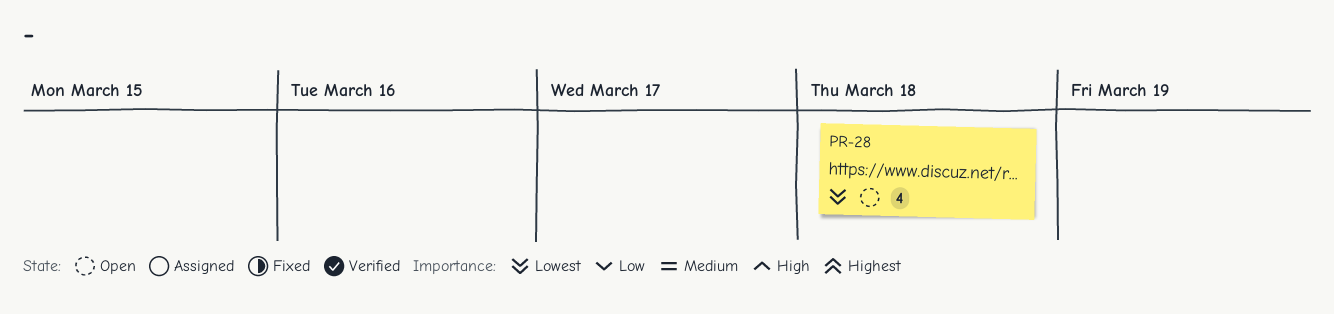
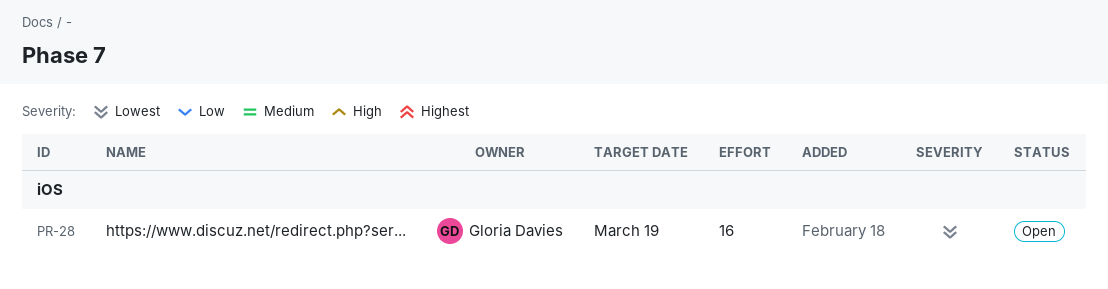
PR-28, estimate: 4 -> 16
PR-28, due: Mar 18 -> Mar 19

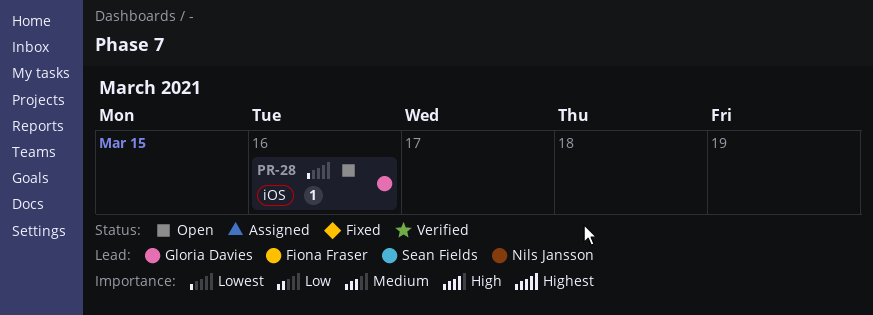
PR-28, estimate: 16 -> 1
PR-28, due: Mar 19 -> Mar 16

